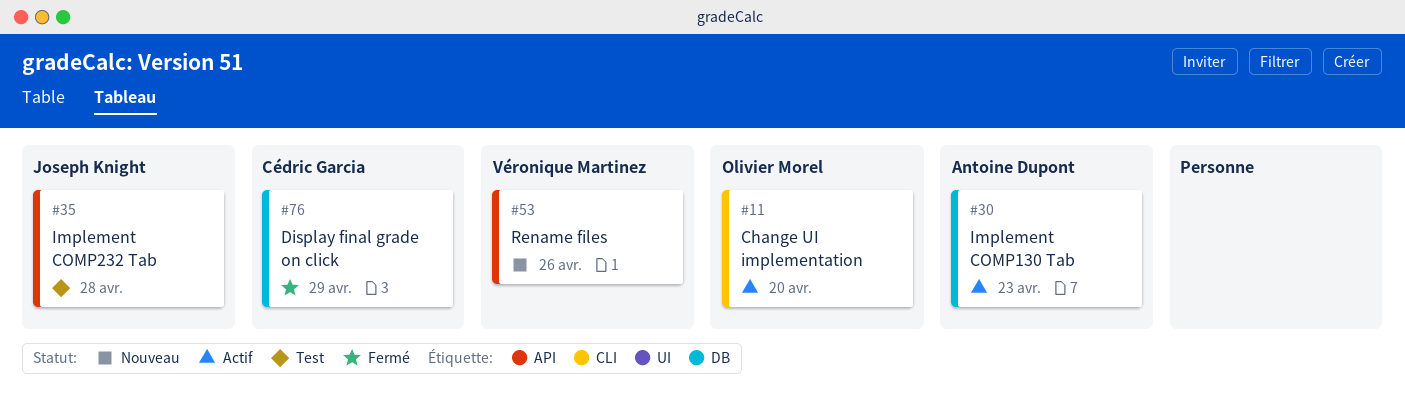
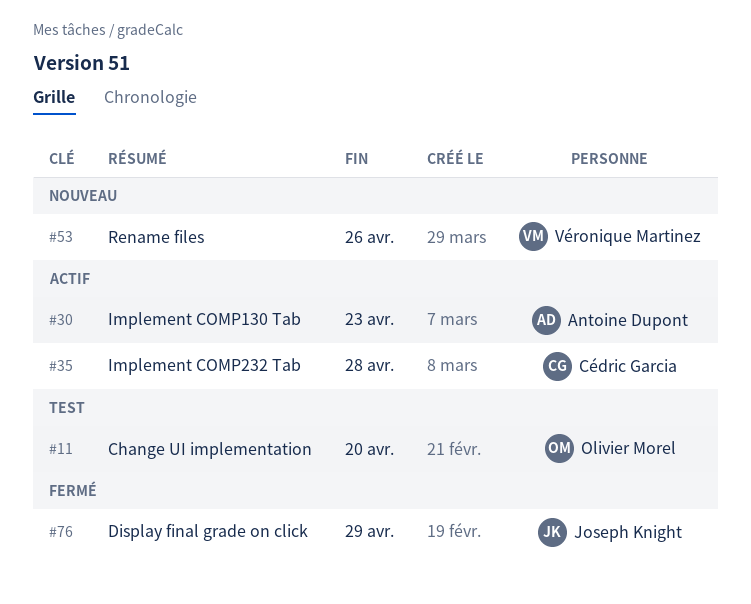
#11, status: Actif -> Test
#35, status: Test -> Actif
#35, owner: Joseph Knight -> Cédric Garcia
#76, owner: Cédric Garcia -> Joseph Knight

